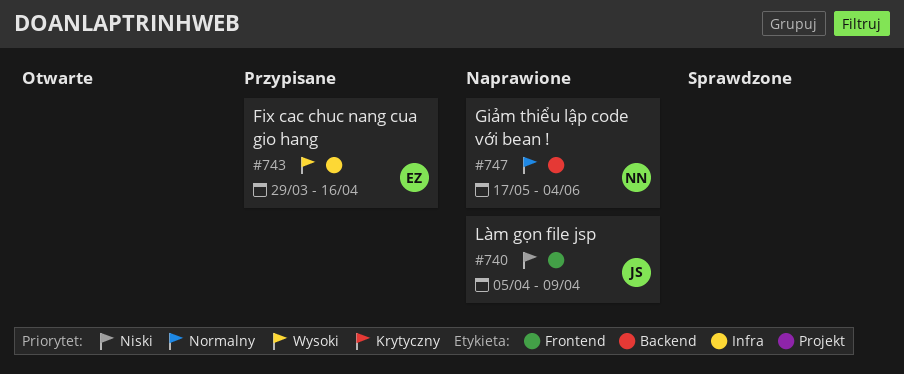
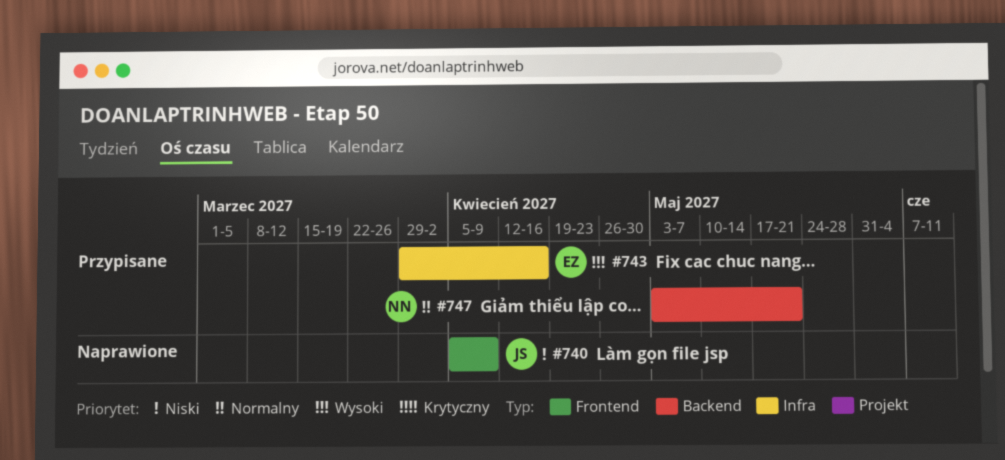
#747, status: Naprawione -> Przypisane
#747, start: May 17 -> May 3
#747, due: Jun 4 -> May 21

